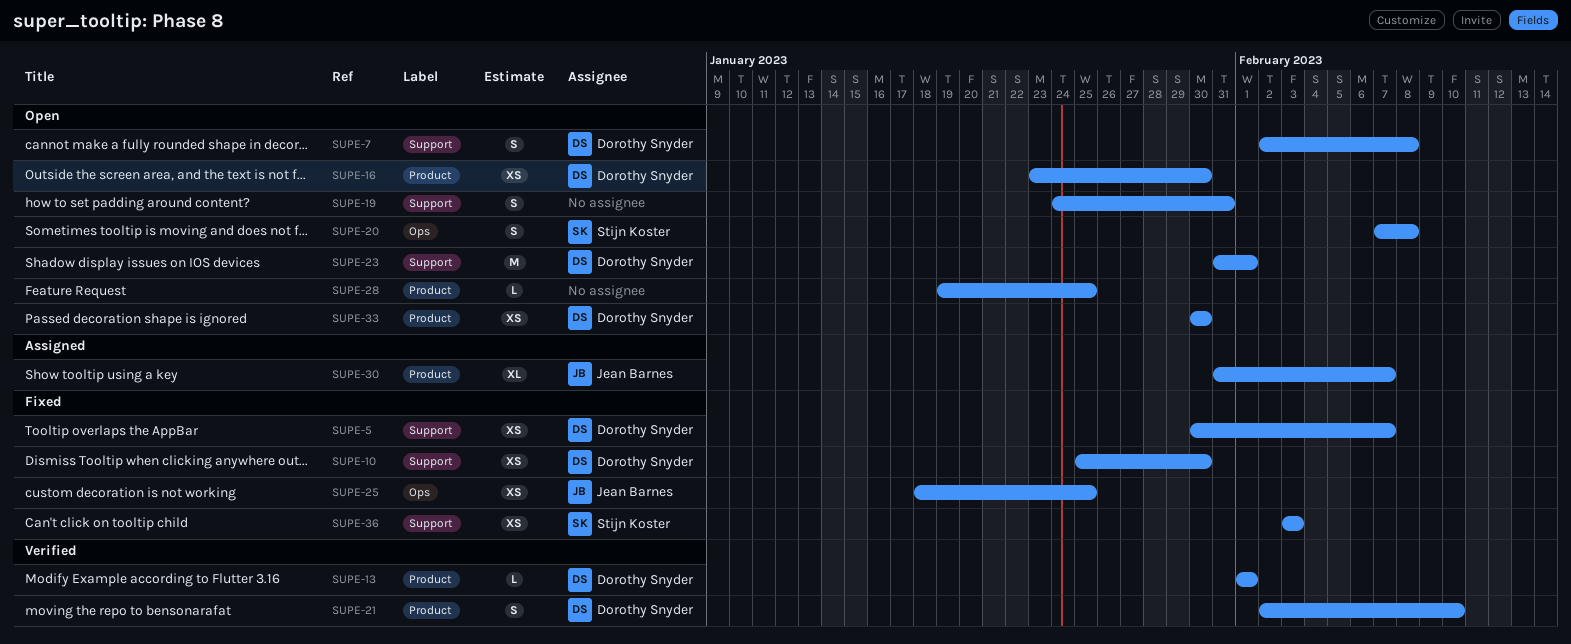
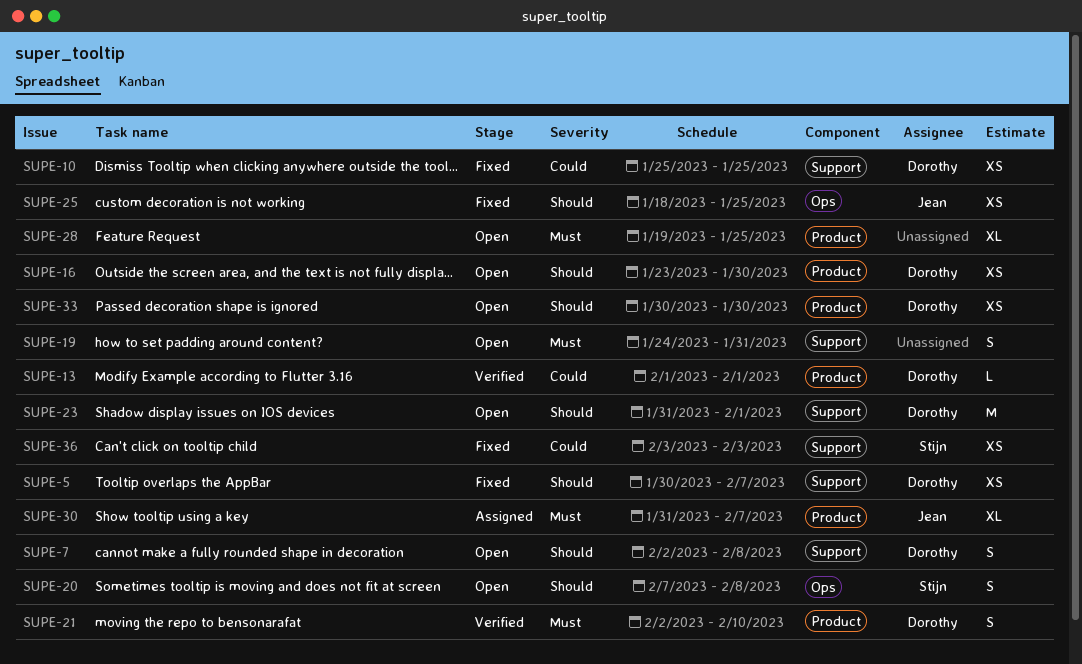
SUPE-10, due: Jan 30 -> Jan 25
SUPE-28, estimate: L -> XL

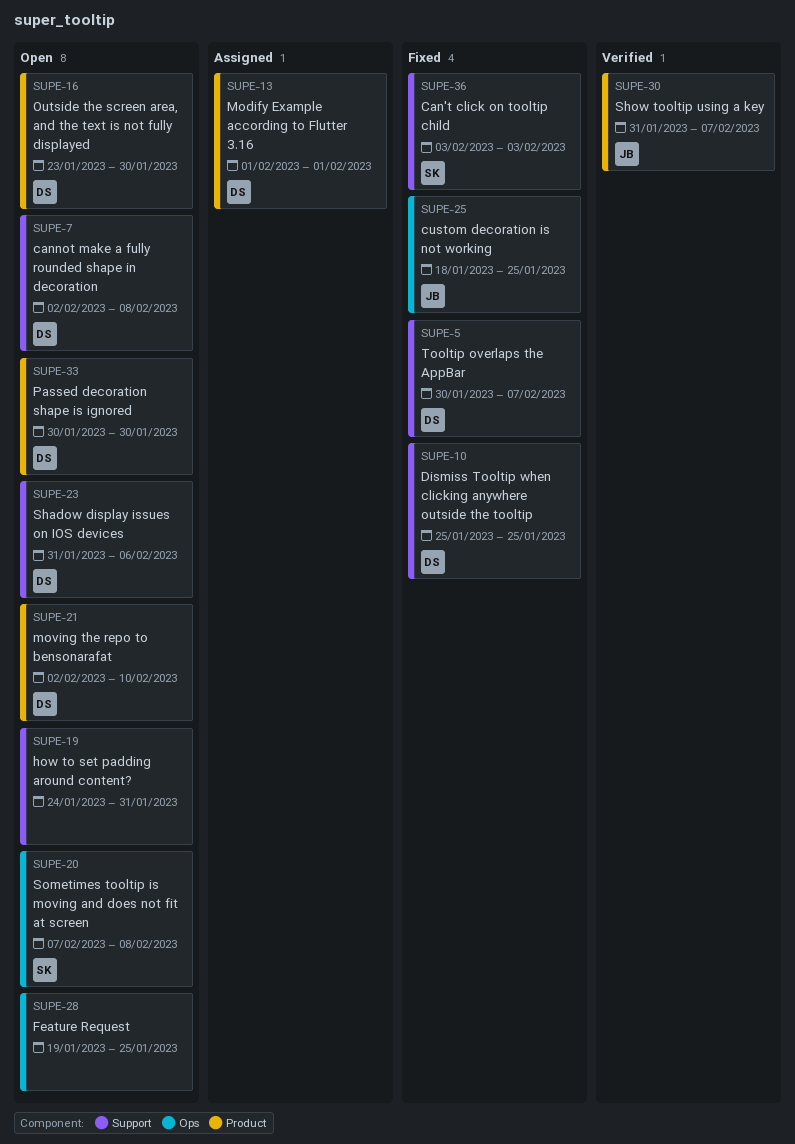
SUPE-13, status: Verified -> Assigned
SUPE-21, status: Verified -> Open
SUPE-23, due: Feb 1 -> Feb 6
SUPE-28, label: Product -> Ops
SUPE-30, status: Assigned -> Verified

